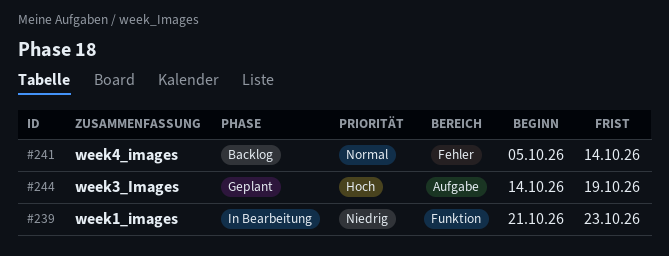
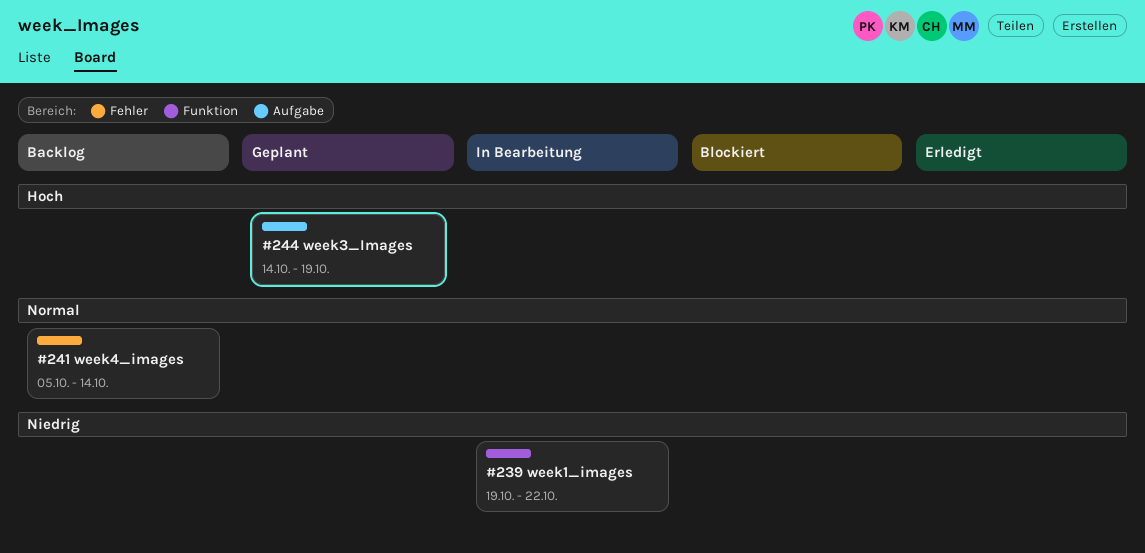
#239, start: Oct 21 -> Oct 19
#239, due: Oct 23 -> Oct 22

